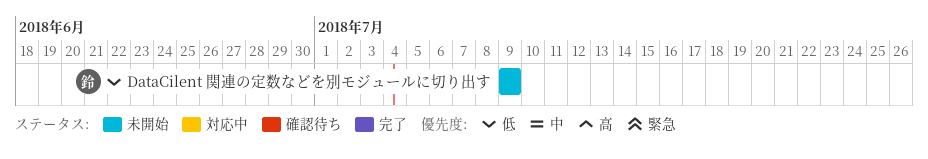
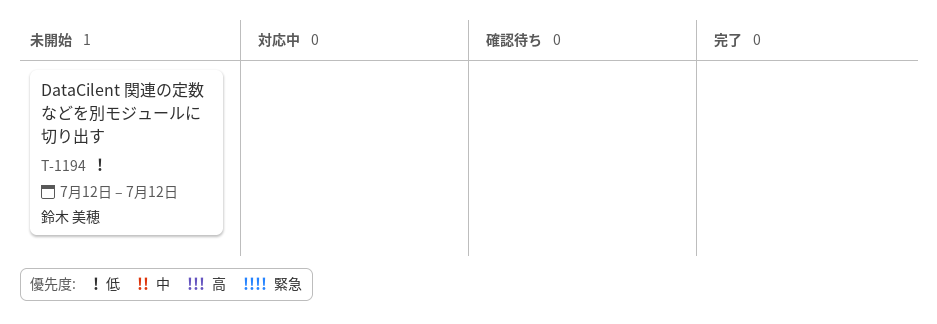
DataCilent 関連の定数などを別モジュールに切り出す, start: Jul 9 -> Jul 12
DataCilent 関連の定数などを別モジュールに切り出す, due: Jul 9 -> Jul 12

